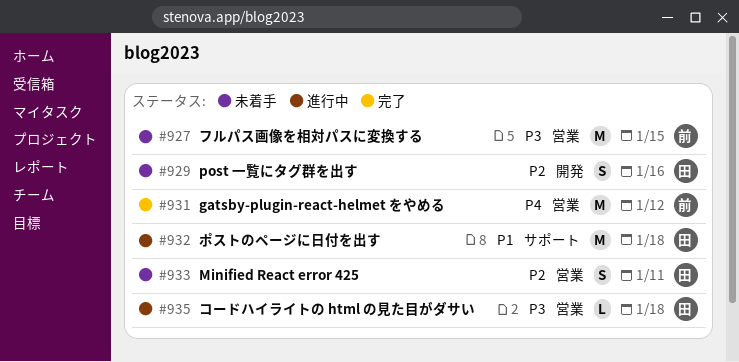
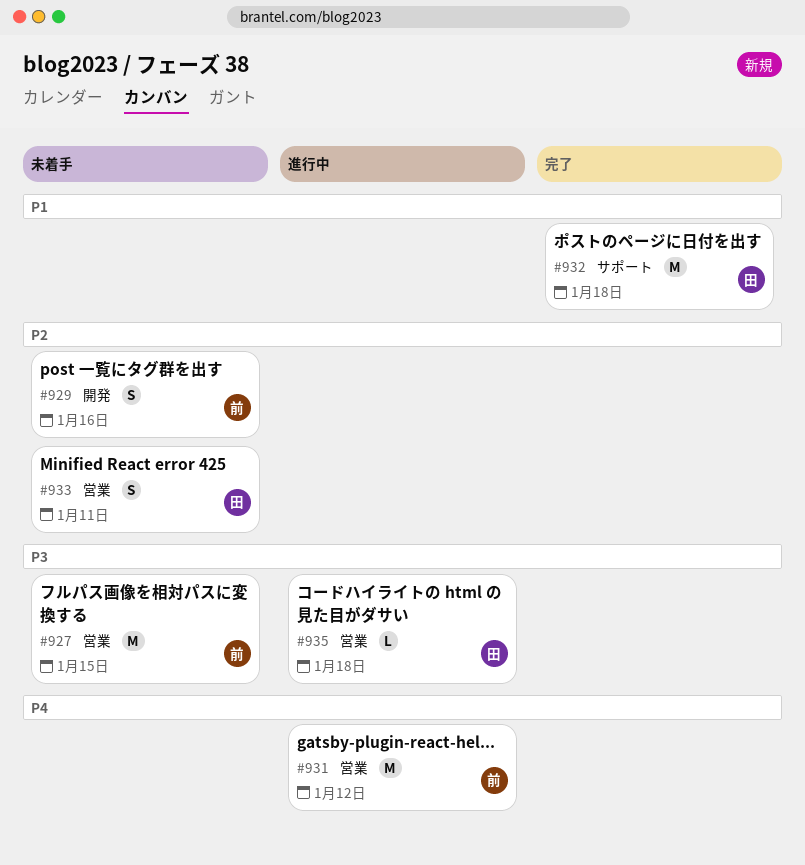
#929, owner: 田 -> 前
#931, status: 完了 -> 進行中
#932, status: 進行中 -> 完了

